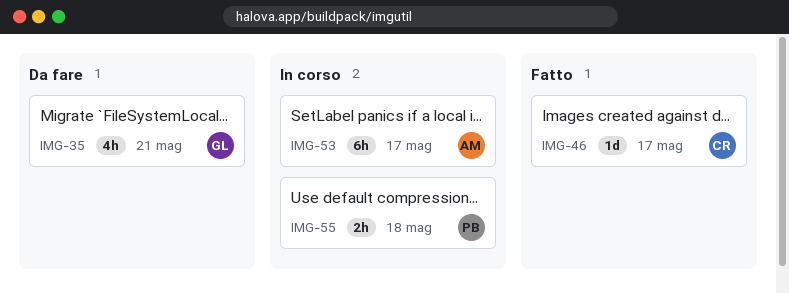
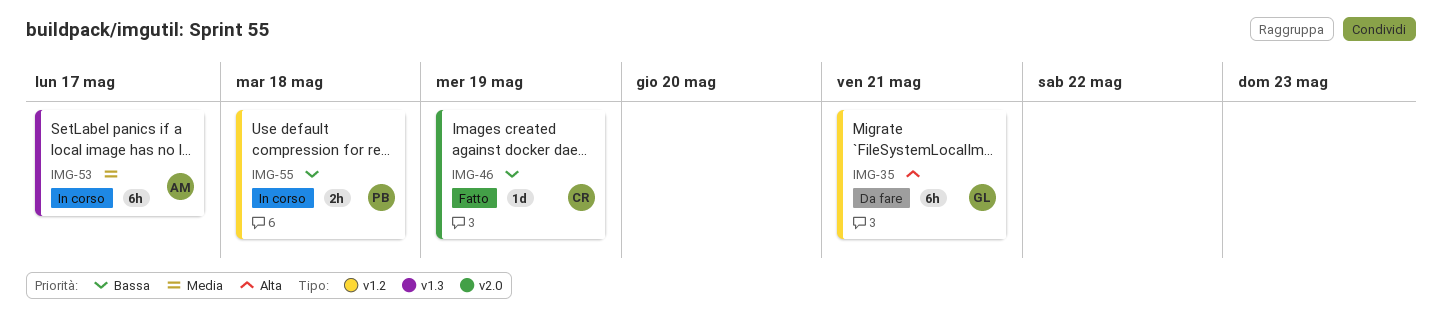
IMG-35, estimate: 4h -> 6h
IMG-46, due: May 17 -> May 19

